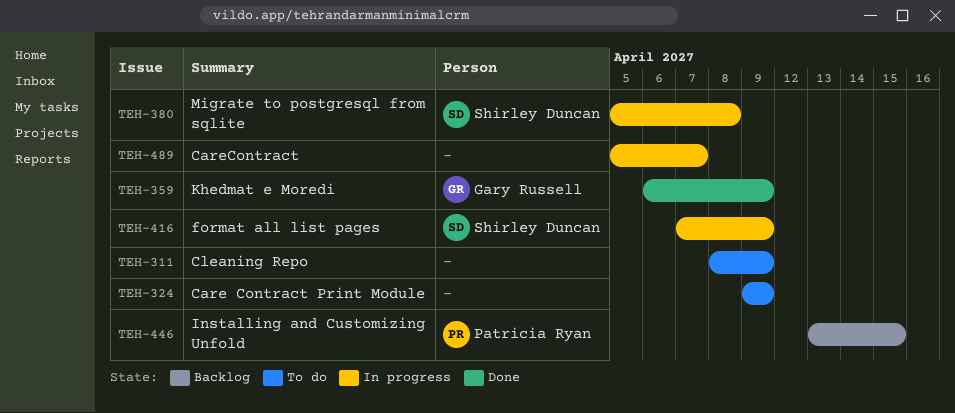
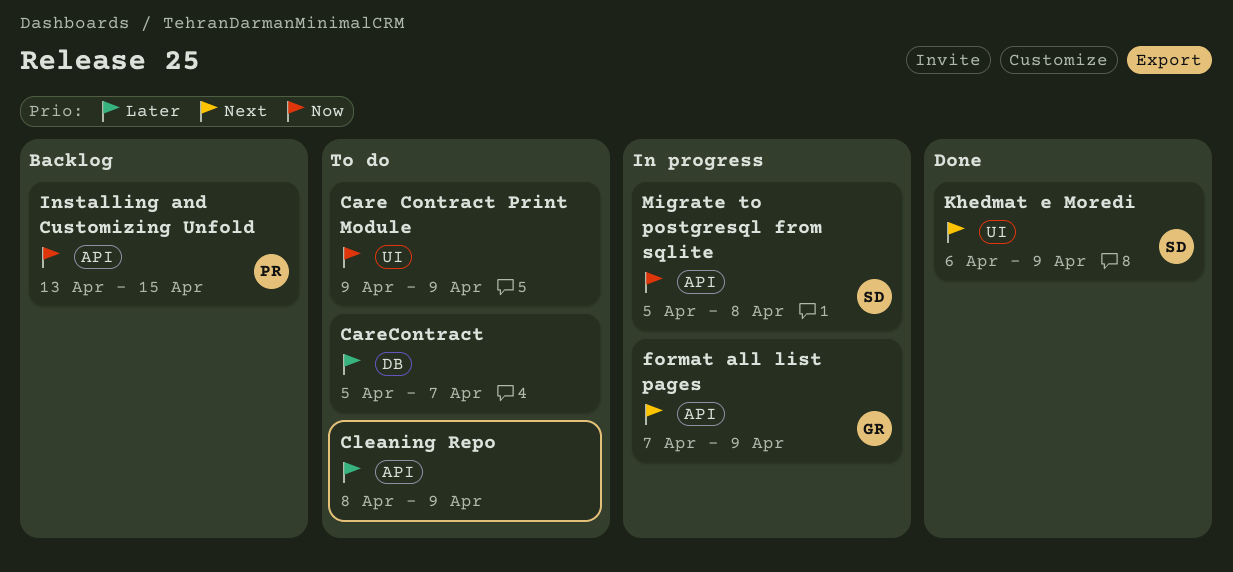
CareContract, status: In progress -> To do
format all list pages, owner: Shirley Duncan -> Gary Russell
Khedmat e Moredi, owner: Gary Russell -> Shirley Duncan

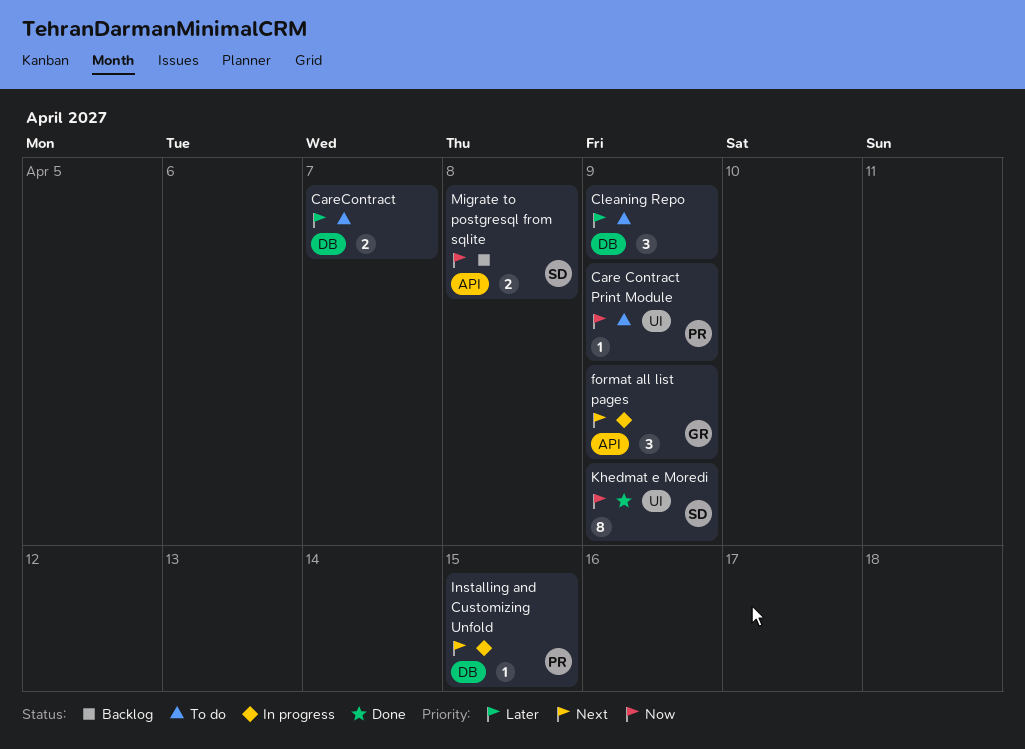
Care Contract Print Module, owner: none -> PR
Cleaning Repo, label: API -> DB
Installing and Customizing Unfold, status: Backlog -> In progress
Installing and Customizing Unfold, priority: Now -> Next
Installing and Customizing Unfold, label: API -> DB
Khedmat e Moredi, priority: Next -> Now
Migrate to postgresql from sqlite, status: In progress -> Backlog

